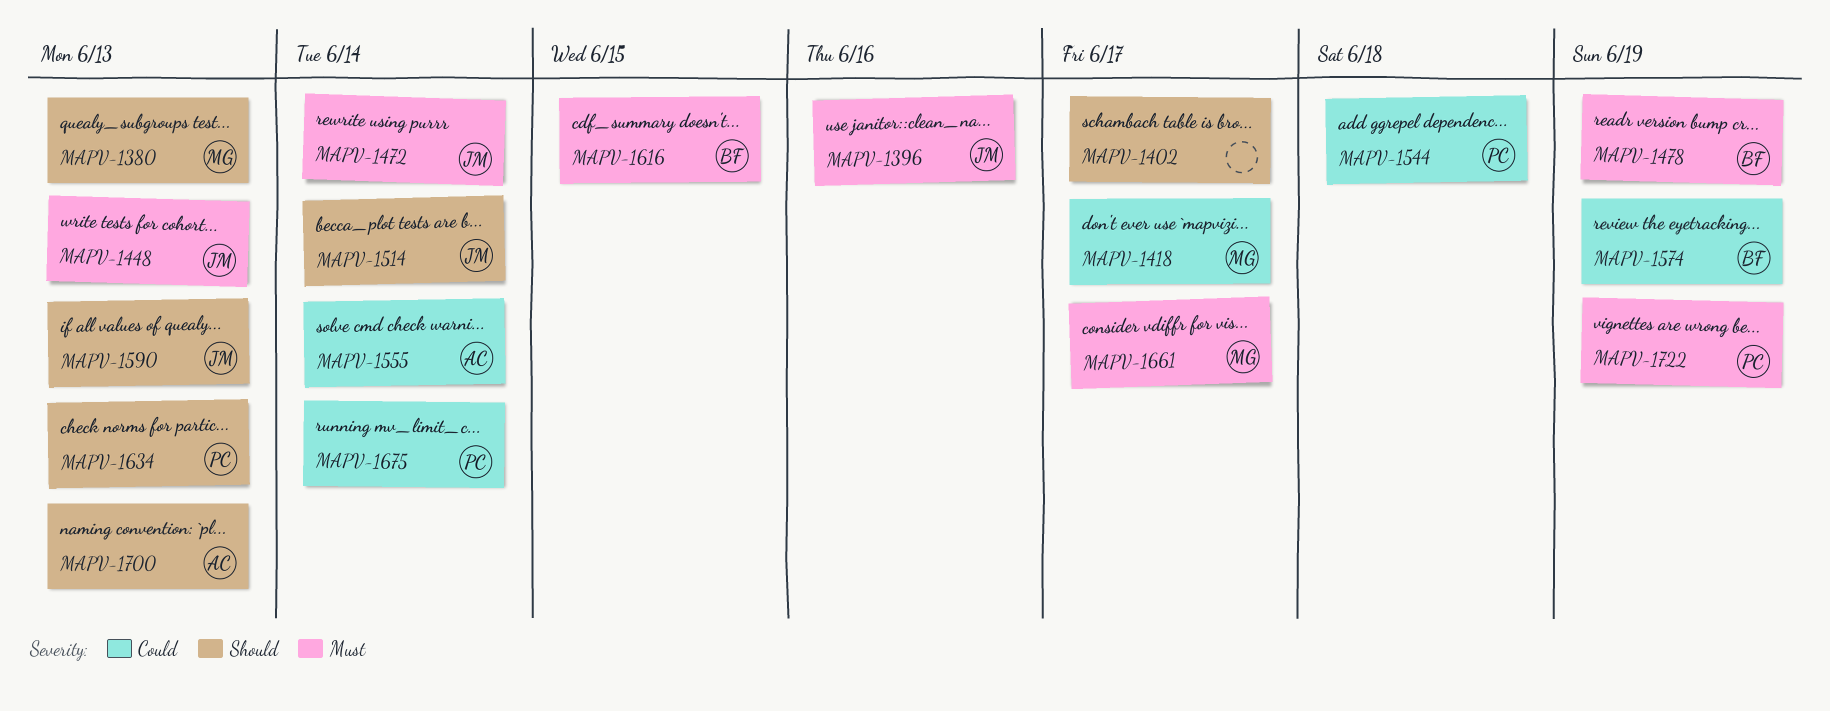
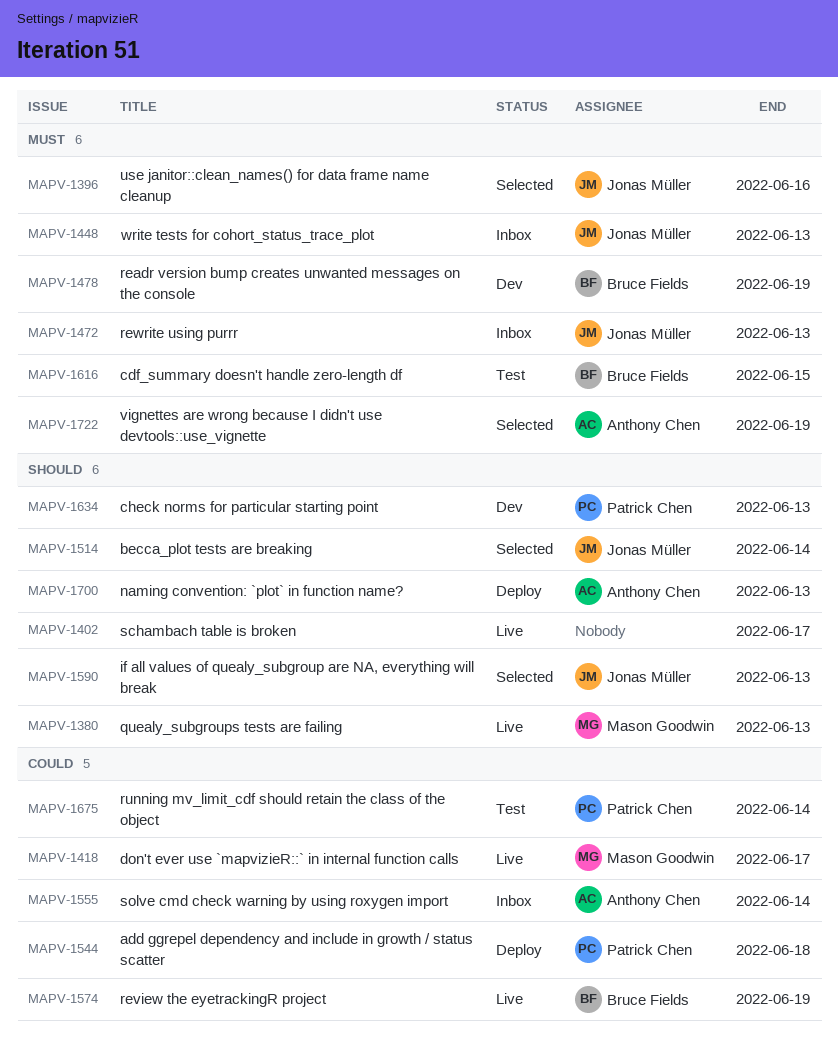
MAPV-1472, due: Jun 14 -> Jun 13
MAPV-1661: present -> none
MAPV-1722, owner: Patrick Chen -> Anthony Chen

